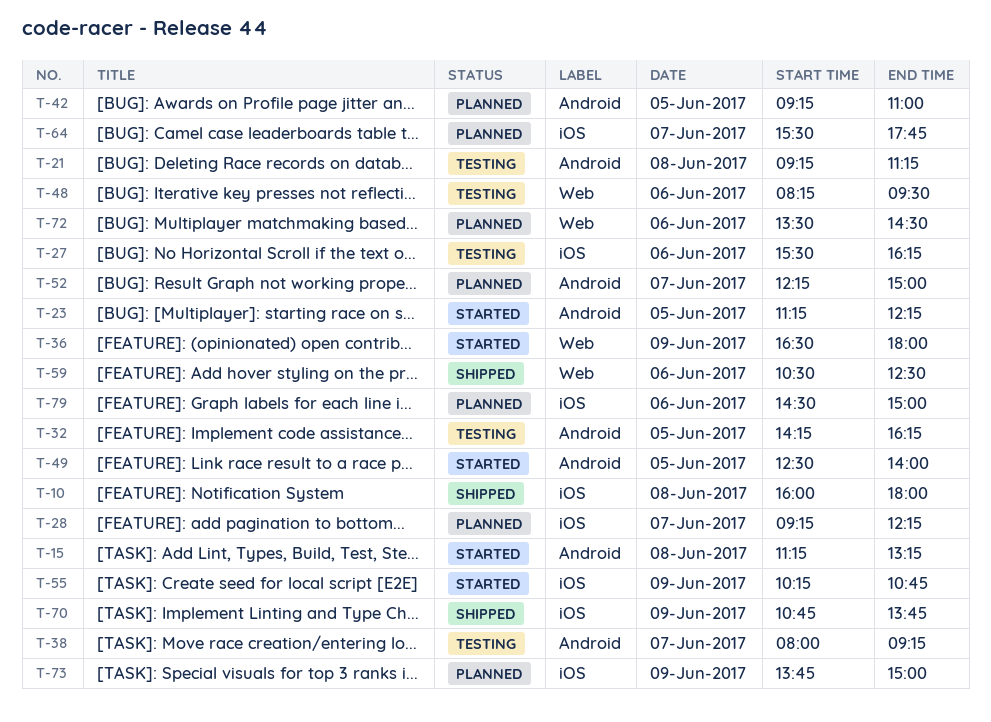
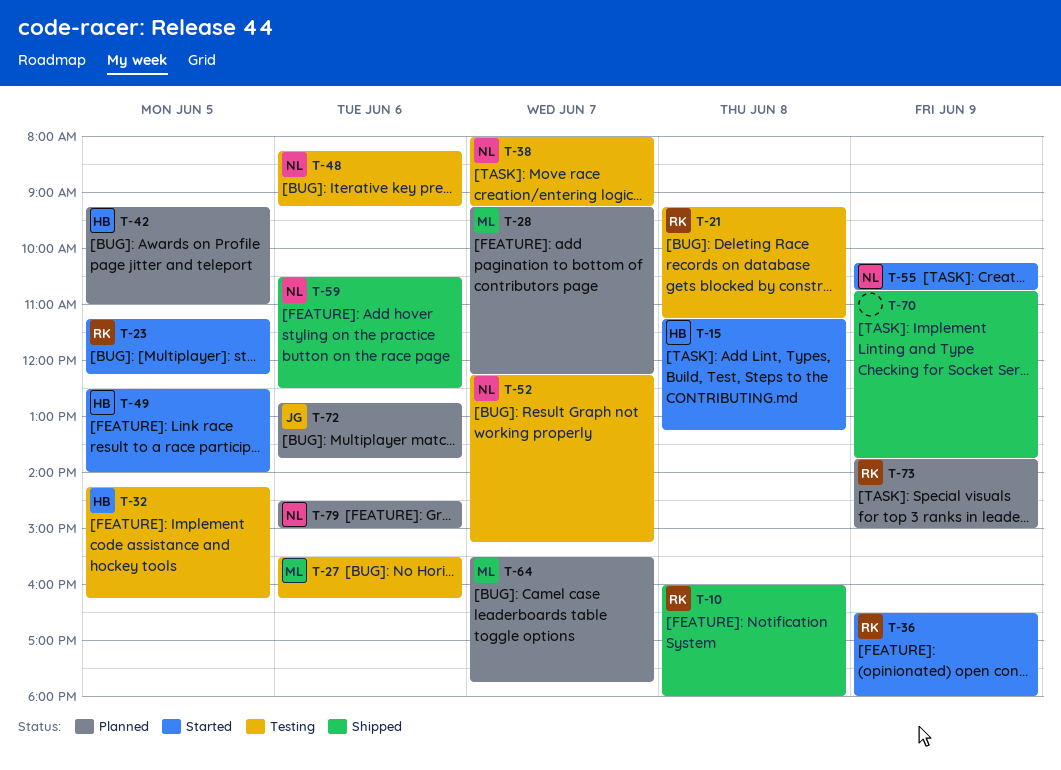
T-48, ends: 09:30 -> 09:15
T-52, status: Planned -> Testing
T-52, ends: 15:00 -> 15:15
T-72, begins: 13:30 -> 12:45
T-72, ends: 14:30 -> 13:45

